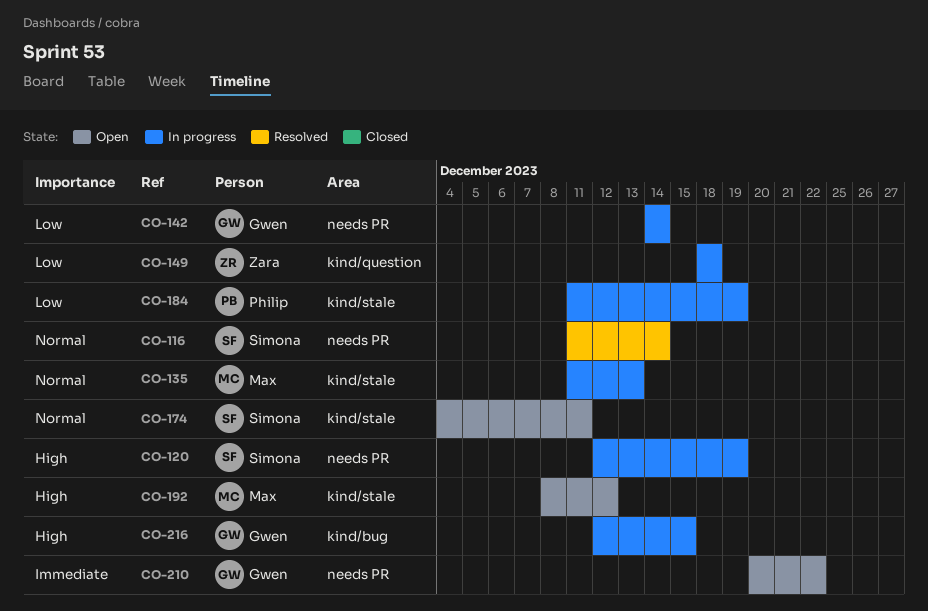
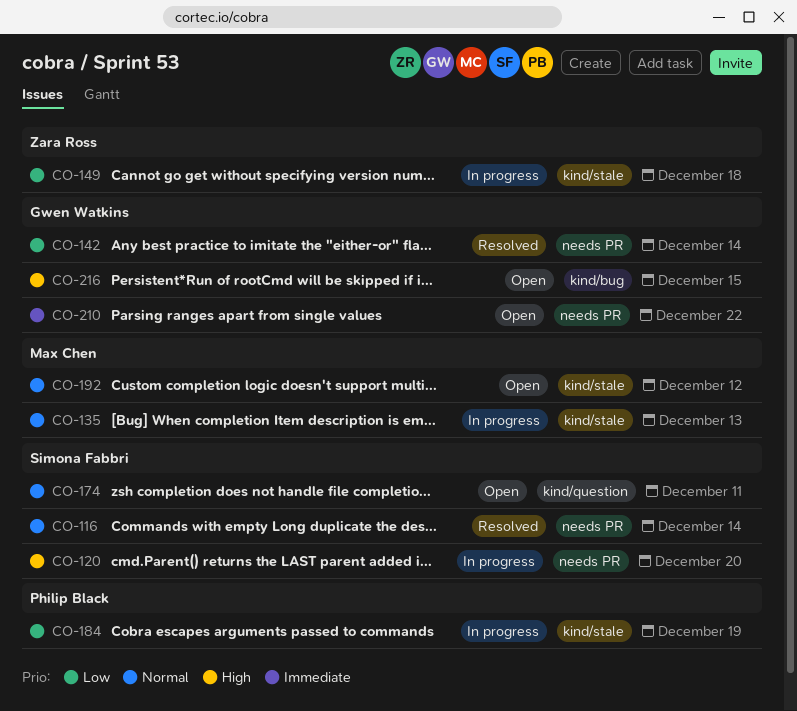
CO-120, due: Dec 19 -> Dec 20
CO-142, status: In progress -> Resolved
CO-149, label: kind/question -> kind/stale
CO-174, label: kind/stale -> kind/question
CO-192, priority: High -> Normal
CO-216, status: In progress -> Open

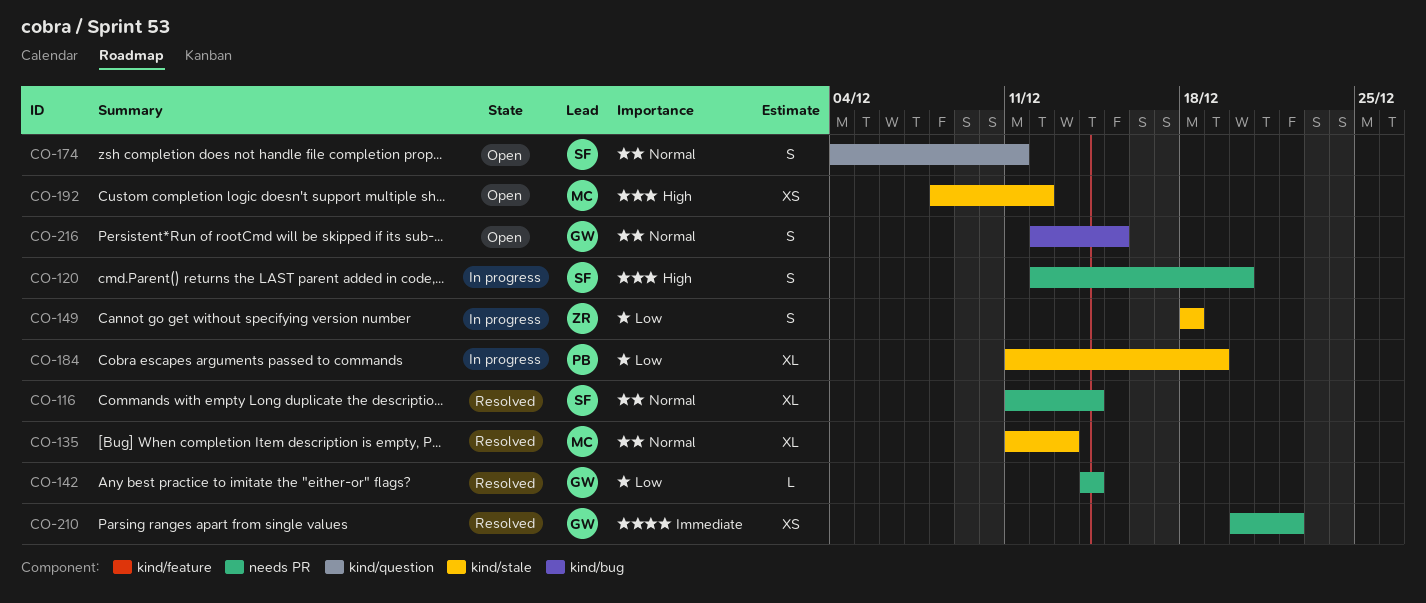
CO-135, status: In progress -> Resolved
CO-192, priority: Normal -> High
CO-210, status: Open -> Resolved
CO-216, priority: High -> Normal

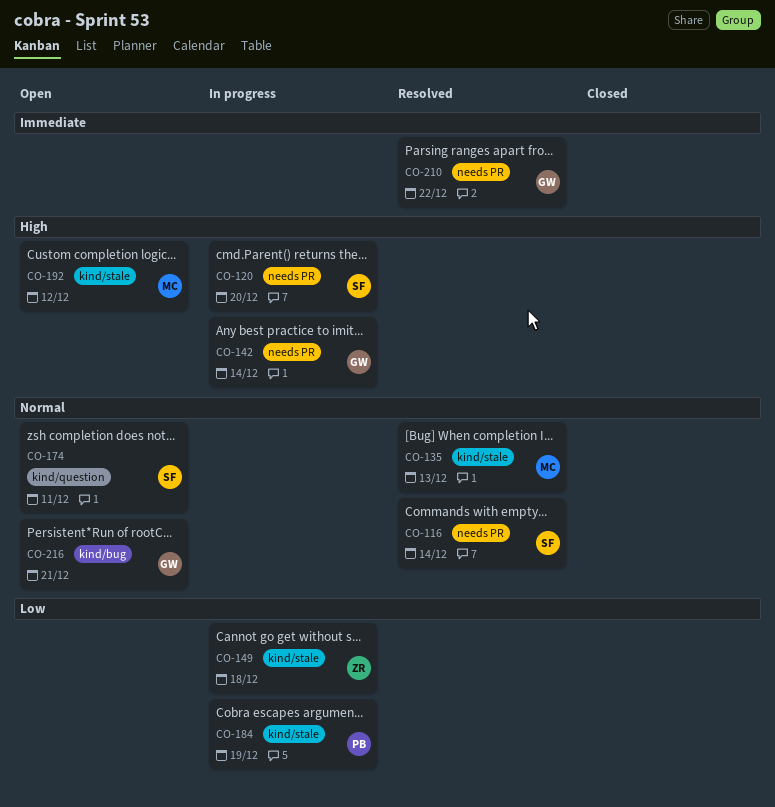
CO-142, status: Resolved -> In progress
CO-142, priority: Low -> High
CO-216, due: Dec 15 -> Dec 21

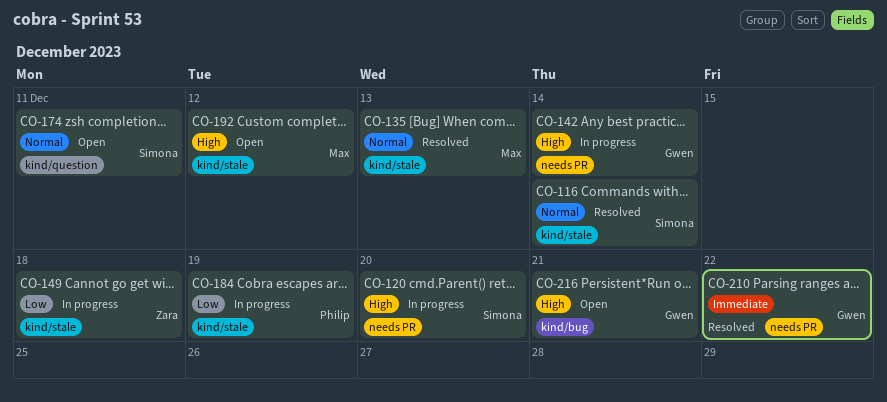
CO-116, label: needs PR -> kind/stale
CO-216, priority: Normal -> High

